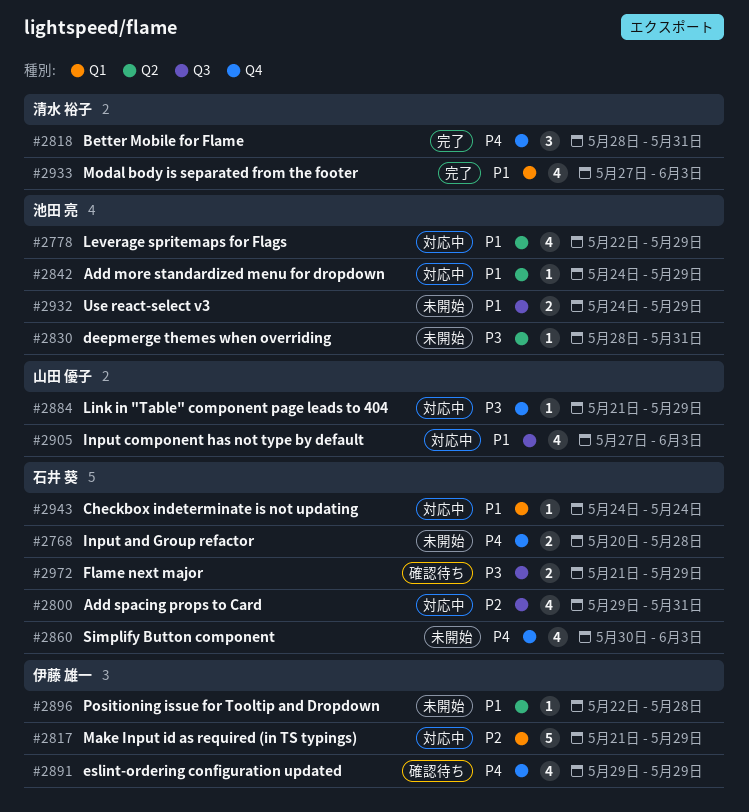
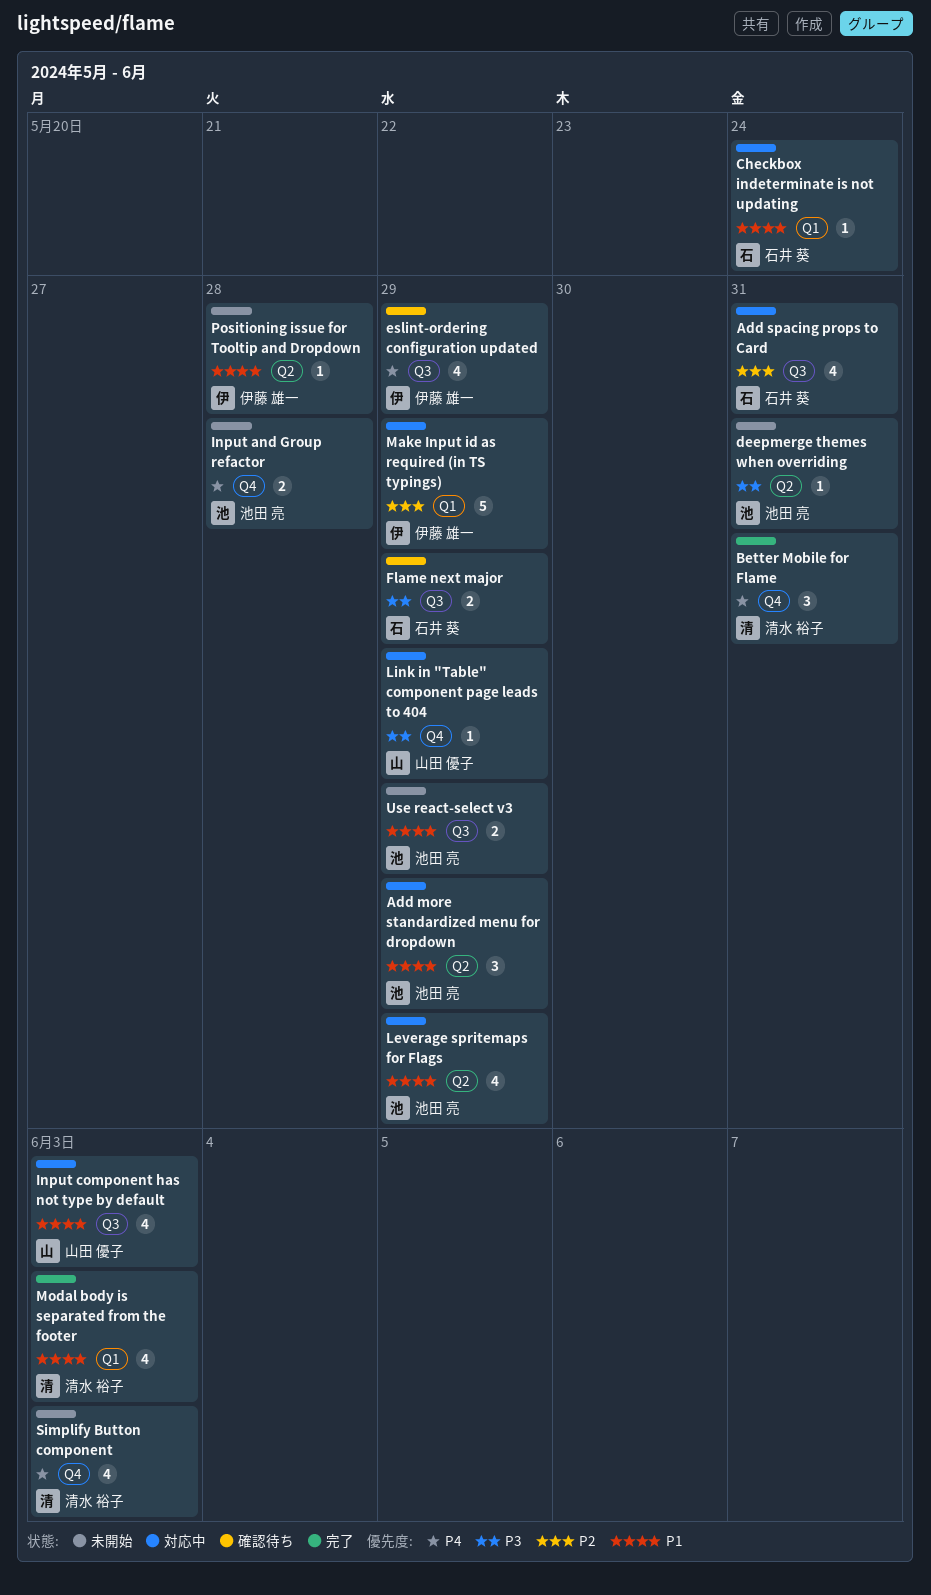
Add more standardized menu for dropdown, estimate: 1 -> 3
eslint-ordering configuration updated, label: Q4 -> Q3
Input and Group refactor, owner: 石井 葵 -> 池田 亮
Simplify Button component, owner: 石井 葵 -> 清水 裕子

